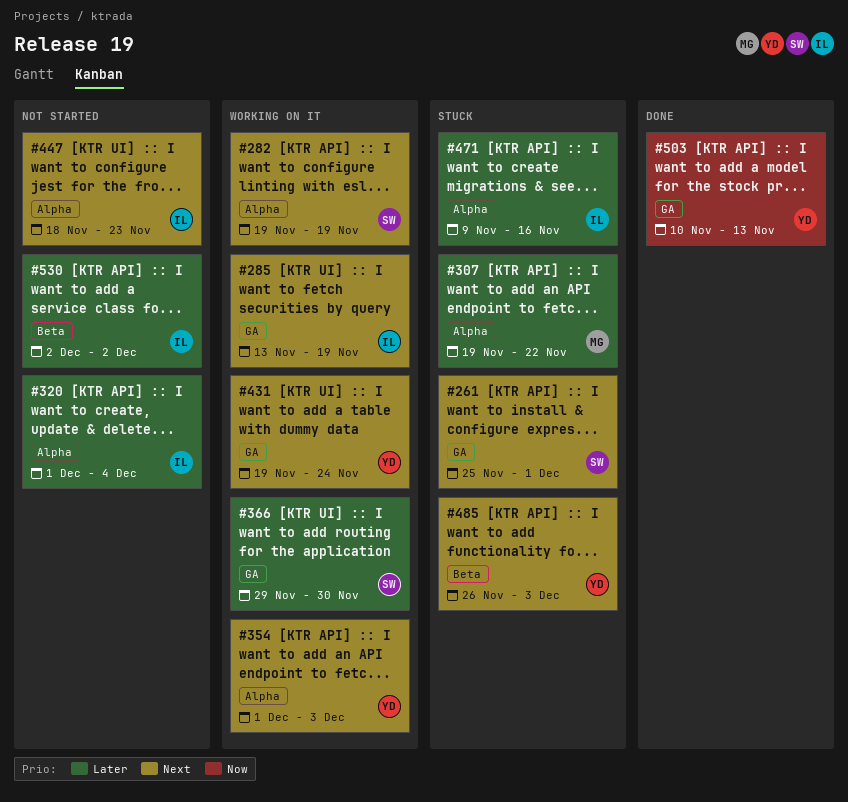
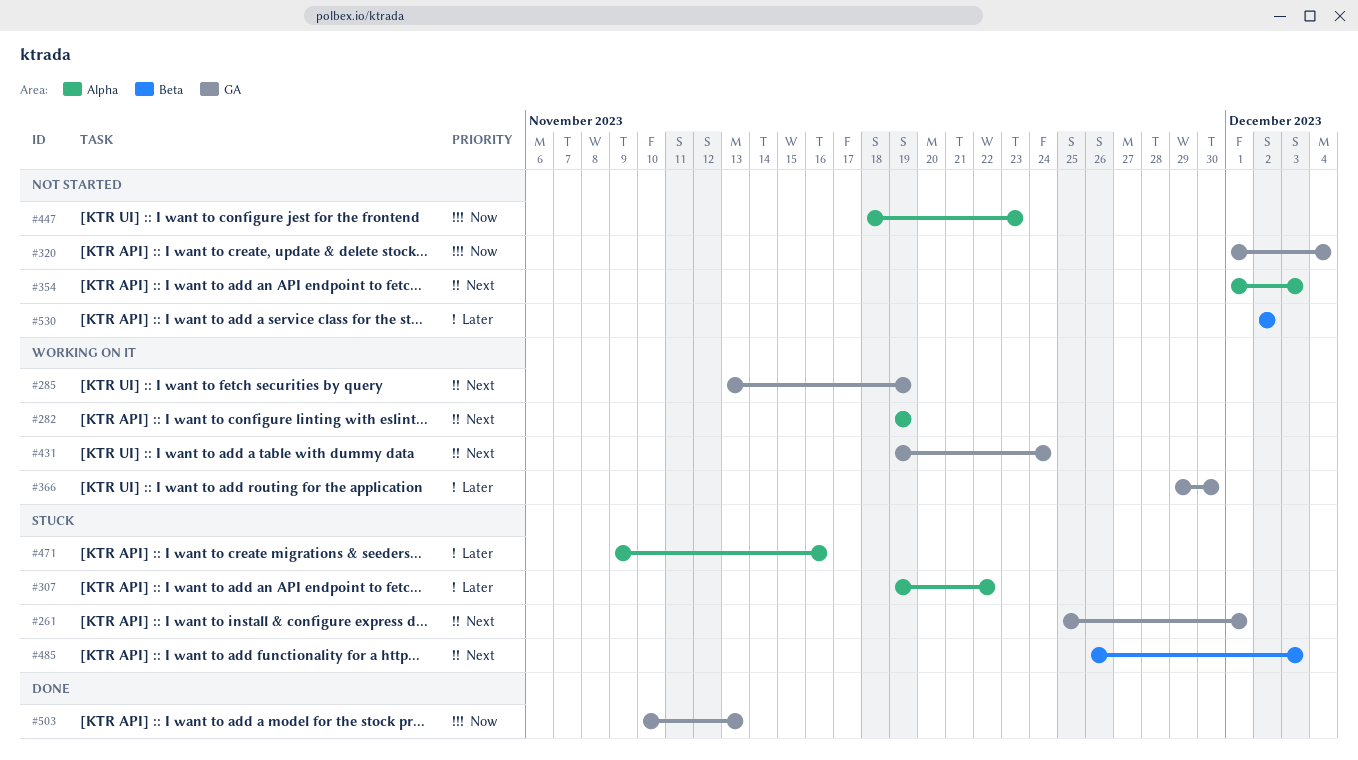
#320, priority: Later -> Now
#320, label: Alpha -> GA
#354, status: Working on it -> Not started
#447, priority: Next -> Now

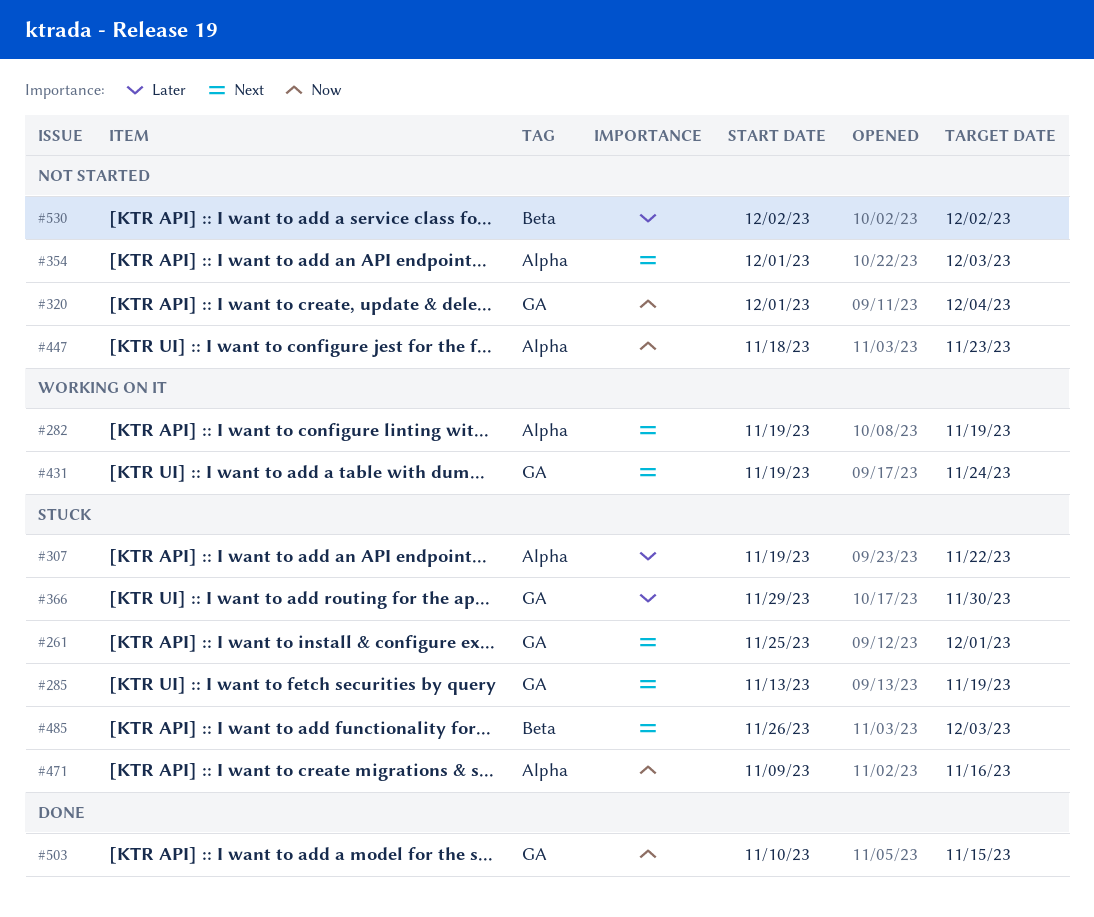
#285, status: Working on it -> Stuck
#366, status: Working on it -> Stuck
#471, priority: Later -> Now
#503, due: Nov 13 -> Nov 15

